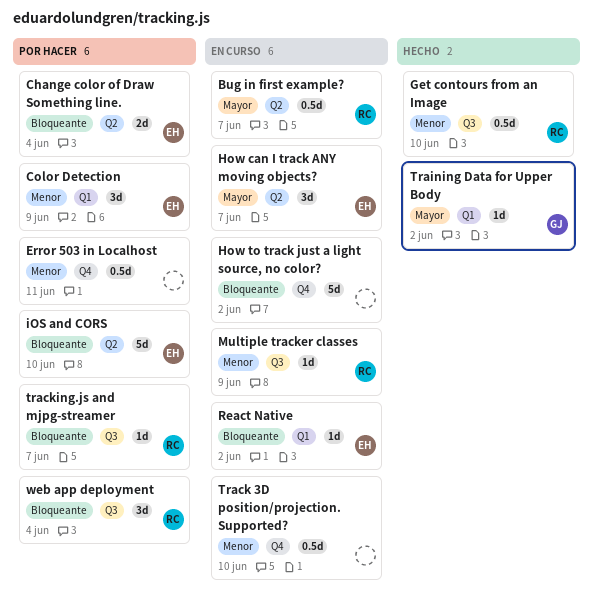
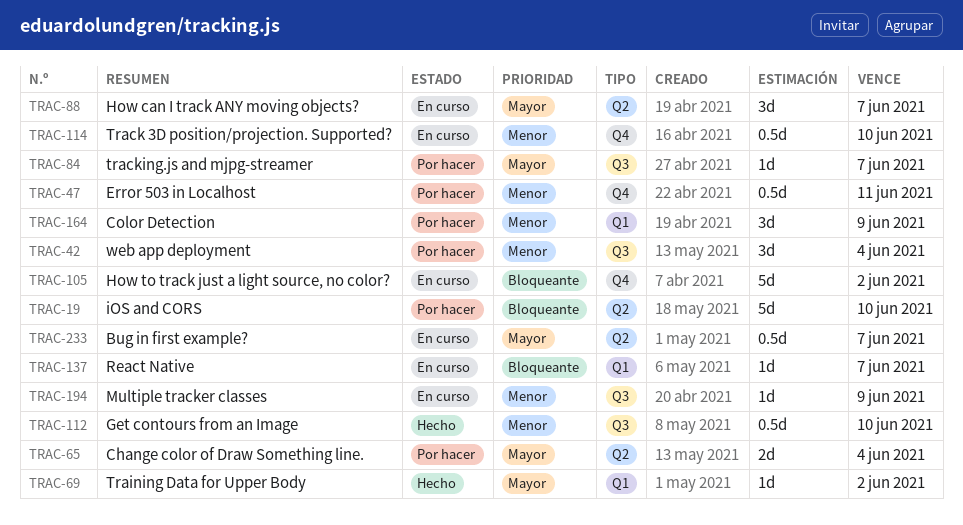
Change color of Draw Something line., priority: Bloqueante -> Mayor
React Native, due: Jun 2 -> Jun 7
tracking.js and mjpg-streamer, priority: Bloqueante -> Mayor
web app deployment, priority: Bloqueante -> Menor

